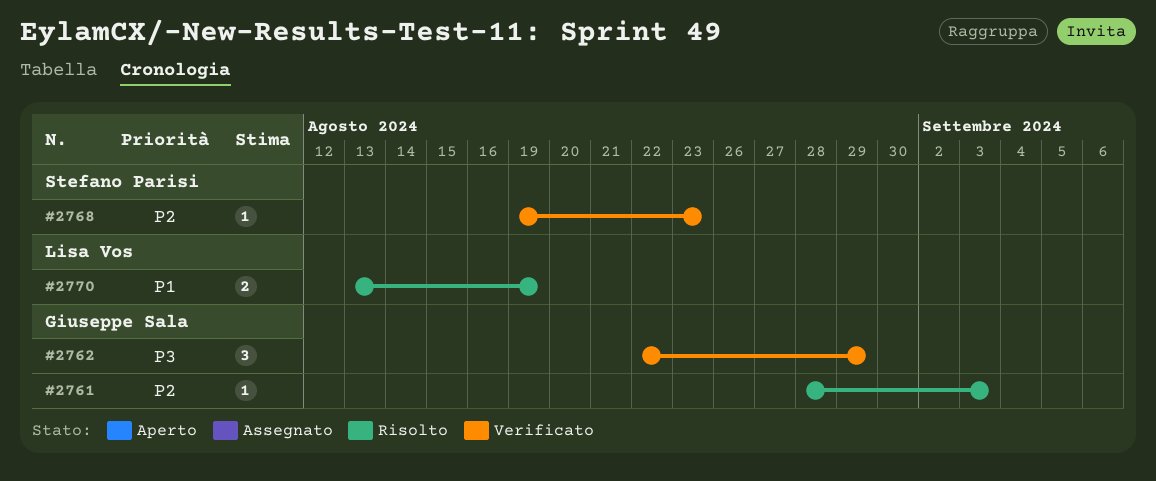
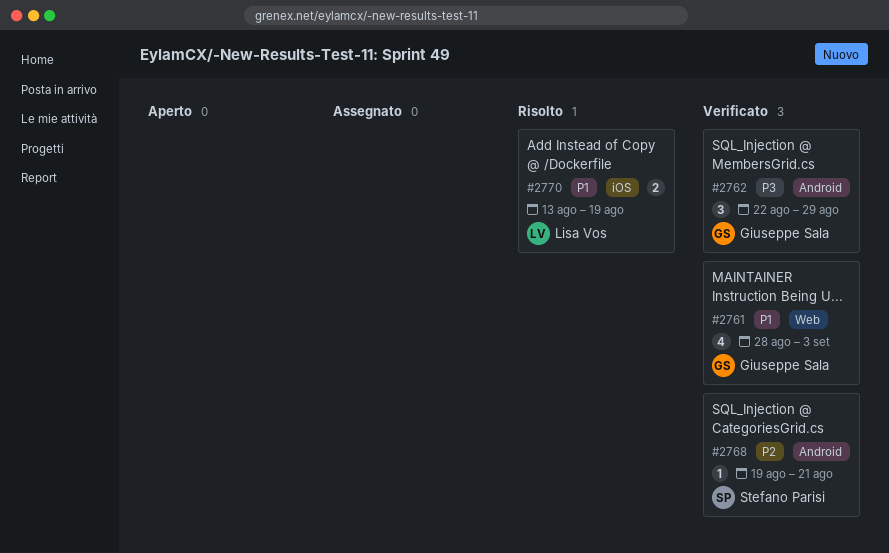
#2761, status: Risolto -> Verificato
#2761, priority: P2 -> P1
#2761, estimate: 1 -> 4
#2768, due: Aug 23 -> Aug 21

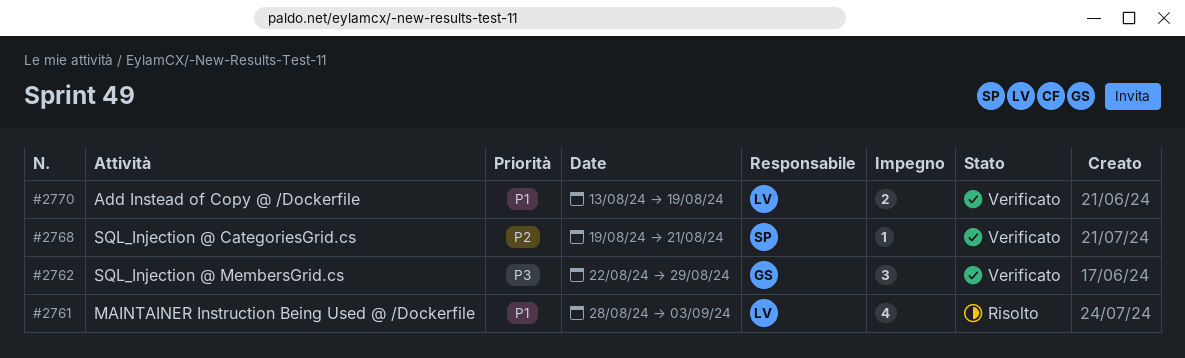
#2761, status: Verificato -> Risolto
#2761, owner: Giuseppe Sala -> Lisa Vos
#2770, status: Risolto -> Verificato

